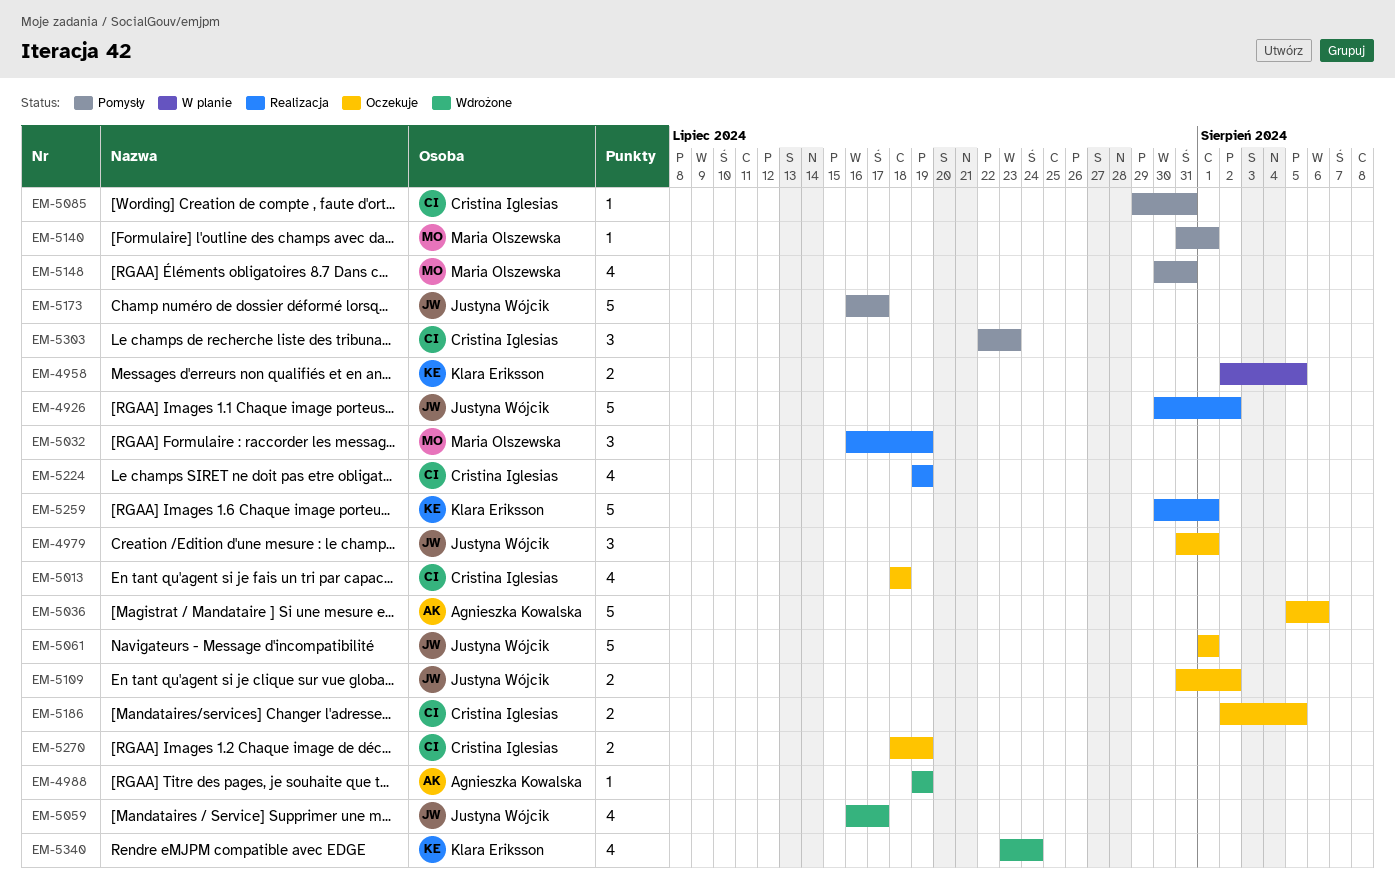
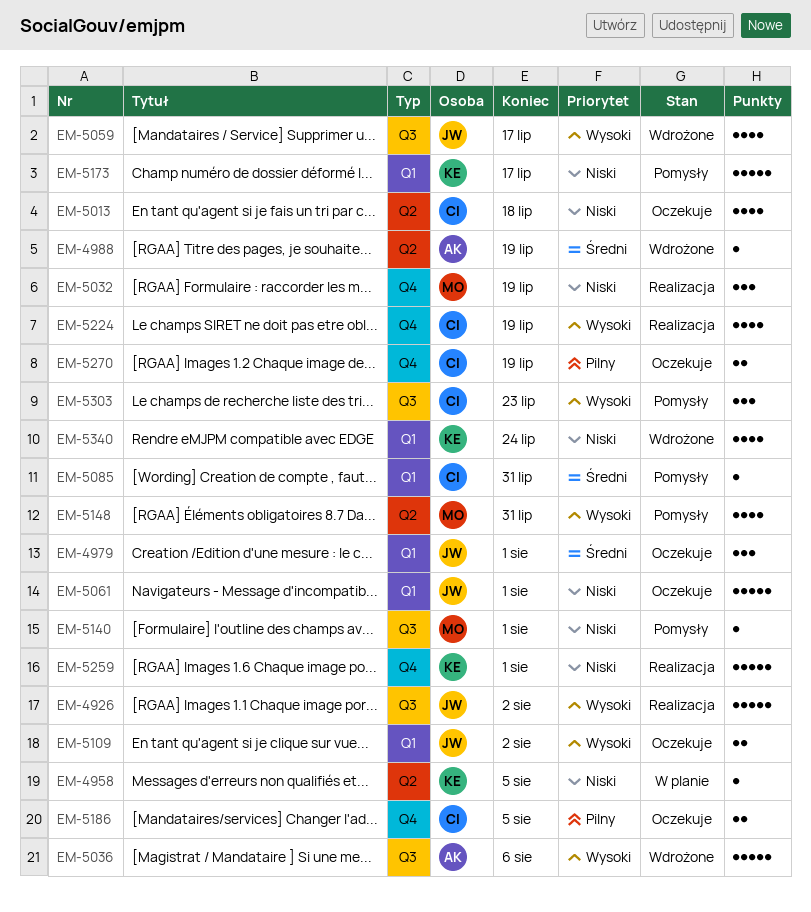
EM-4958, estimate: 2 -> 1
EM-5036, status: Oczekuje -> Wdrożone
EM-5173, owner: Justyna Wójcik -> Klara Eriksson

